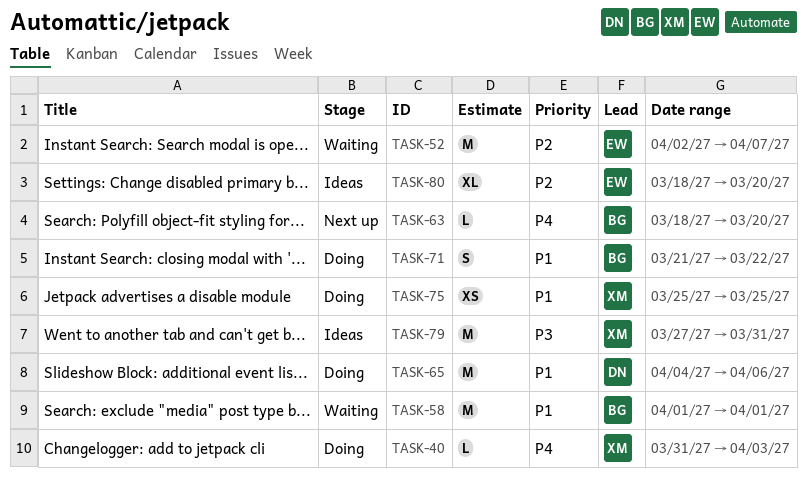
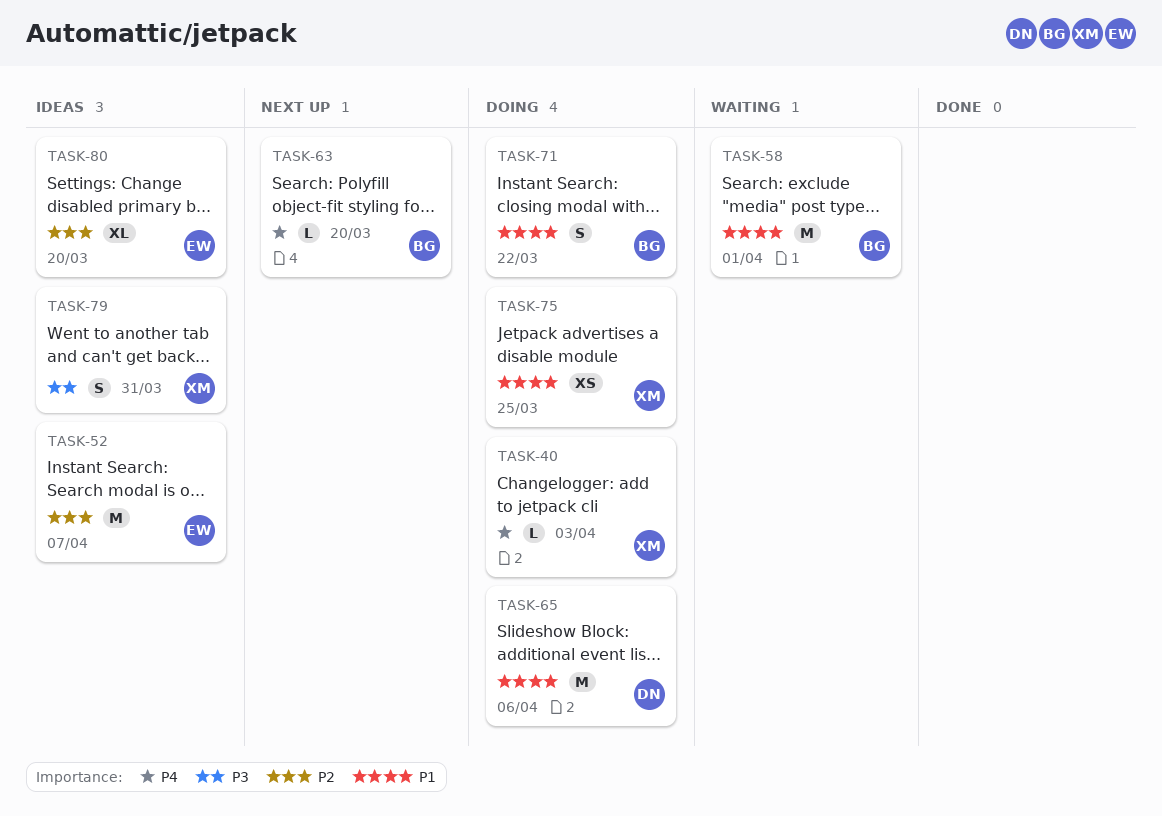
TASK-52, status: Waiting -> Ideas
TASK-79, estimate: M -> S

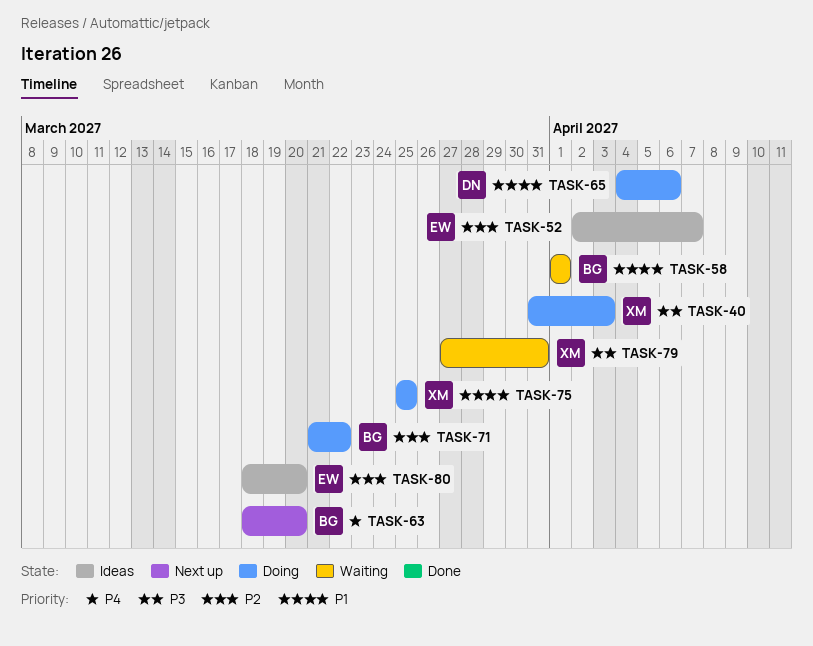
TASK-40, priority: P4 -> P3
TASK-71, priority: P1 -> P2
TASK-79, status: Ideas -> Waiting

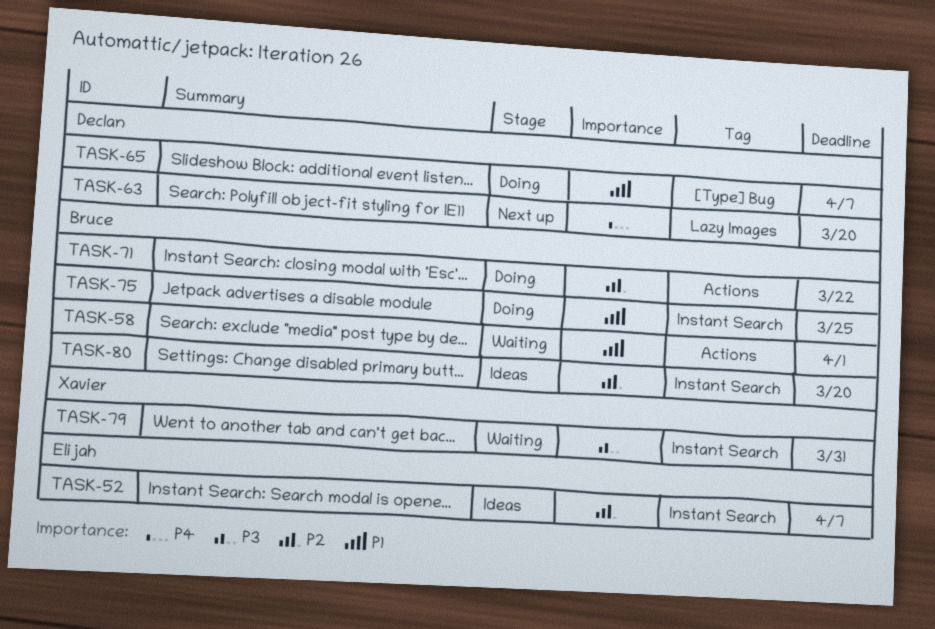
TASK-40: present -> none
TASK-63, owner: Bruce -> Declan
TASK-65, due: Apr 6 -> Apr 7
TASK-75, owner: Xavier -> Bruce
TASK-80, owner: Elijah -> Bruce

